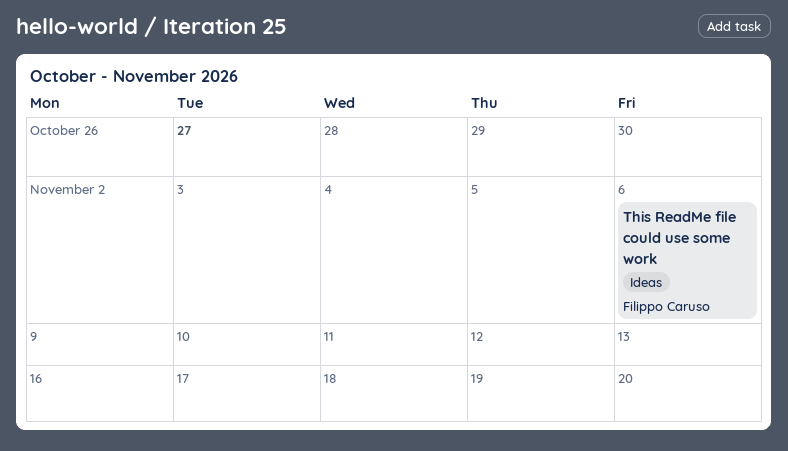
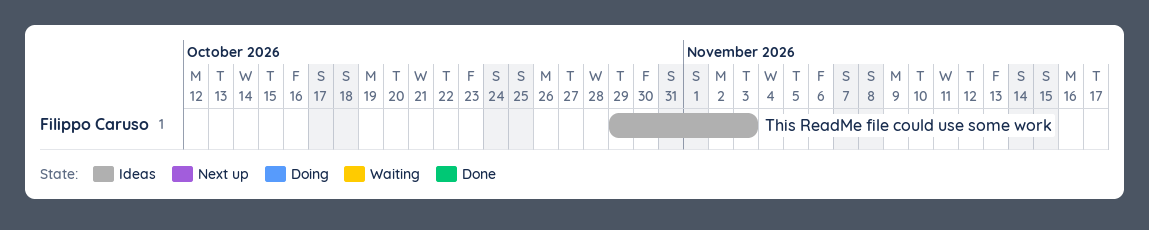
This ReadMe file could use some work, due: Nov 6 -> Nov 3

